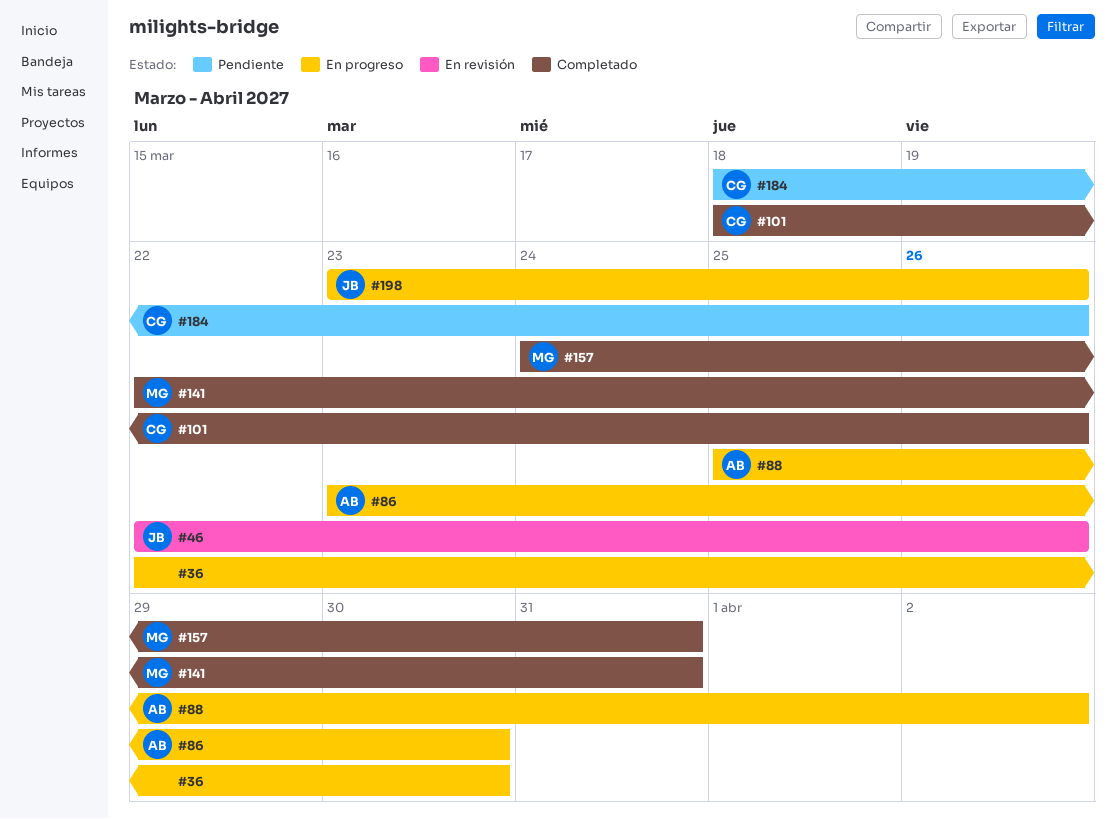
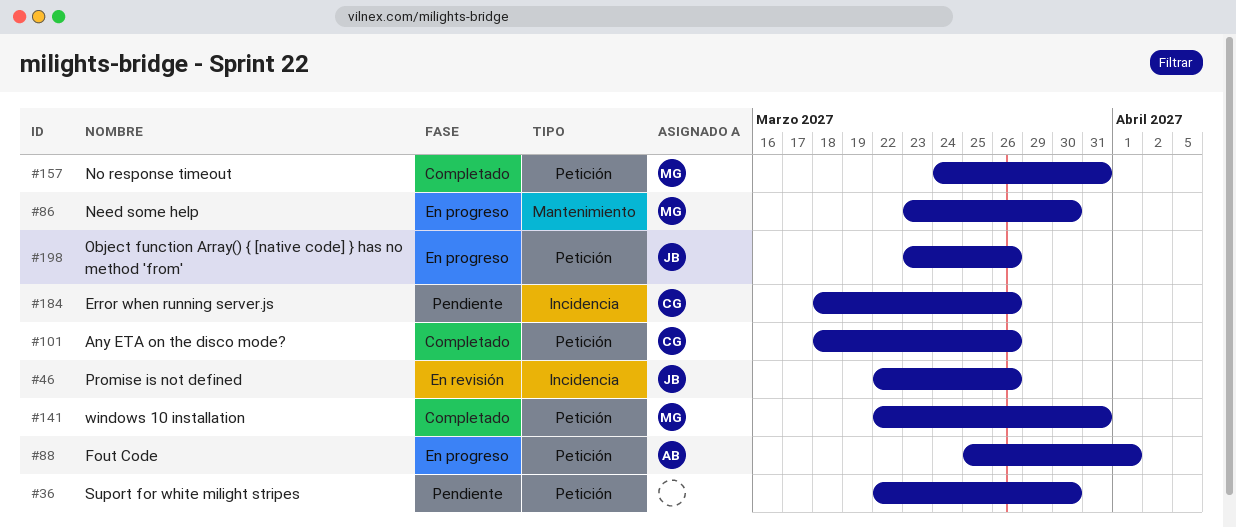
#36, status: En progreso -> Pendiente
#86, owner: AB -> MG
#88, due: Apr 2 -> Apr 1

